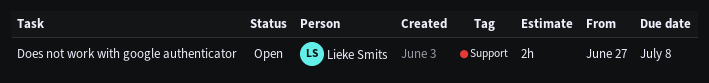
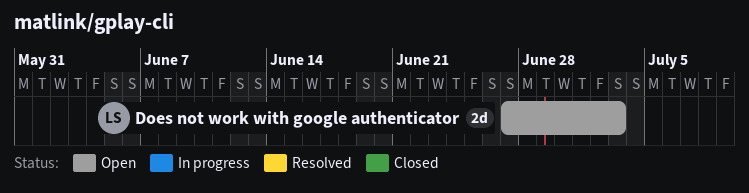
Does not work with google authenticator, estimate: 2h -> 2d
Does not work with google authenticator, due: Jul 8 -> Jul 3

